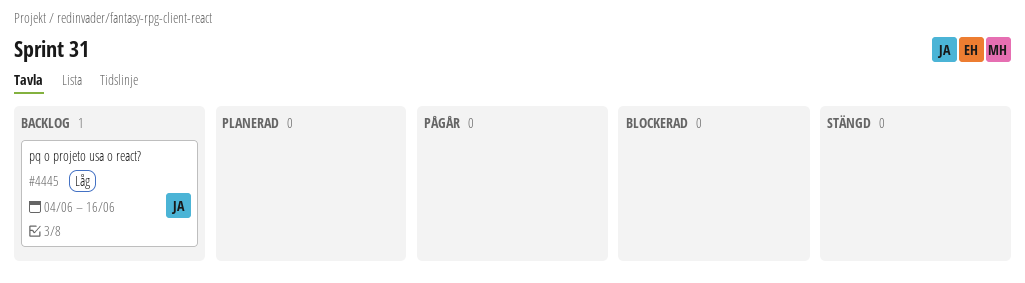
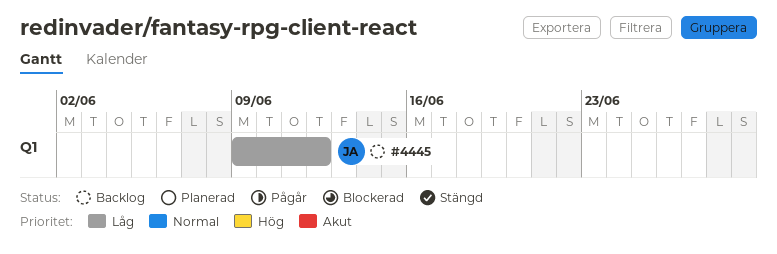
#4445, start: Jun 4 -> Jun 9
#4445, due: Jun 16 -> Jun 12

